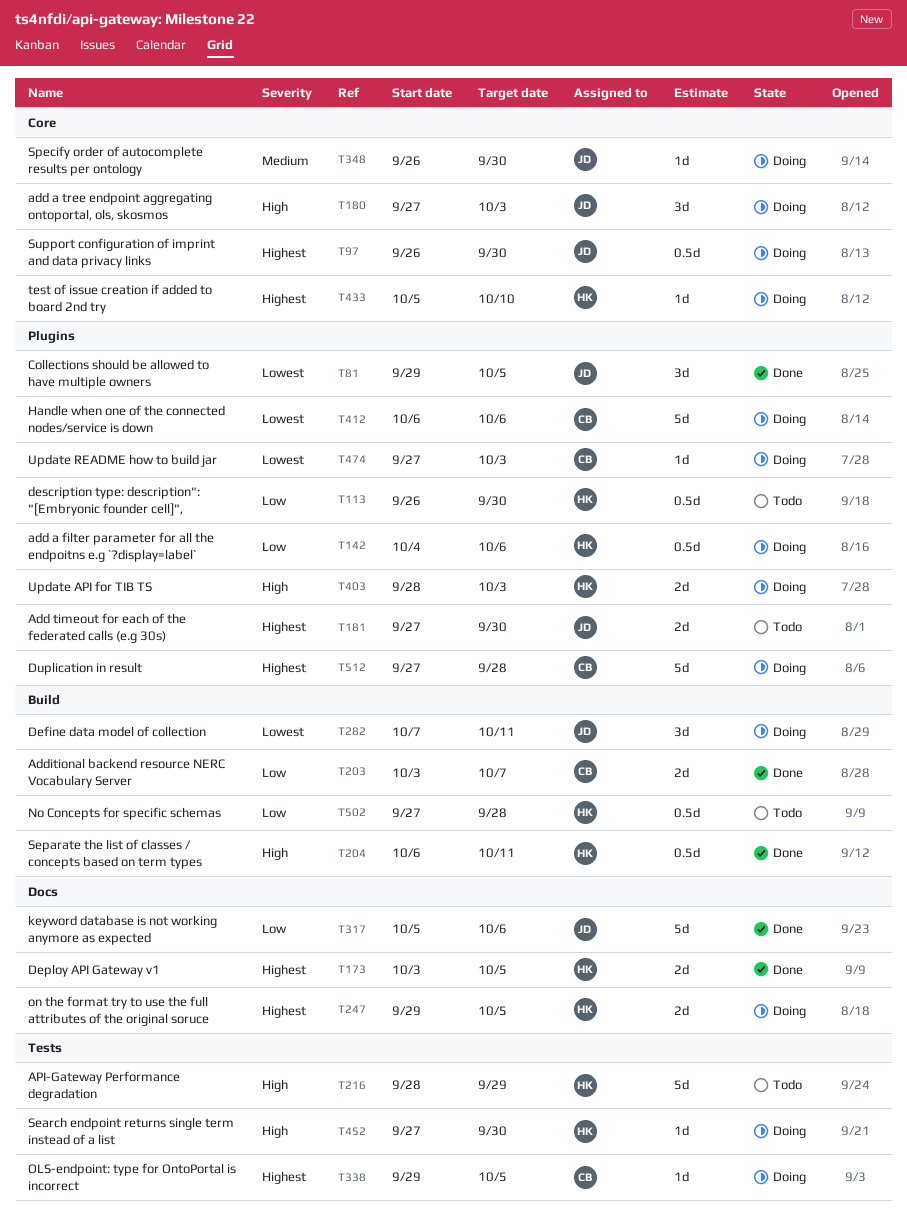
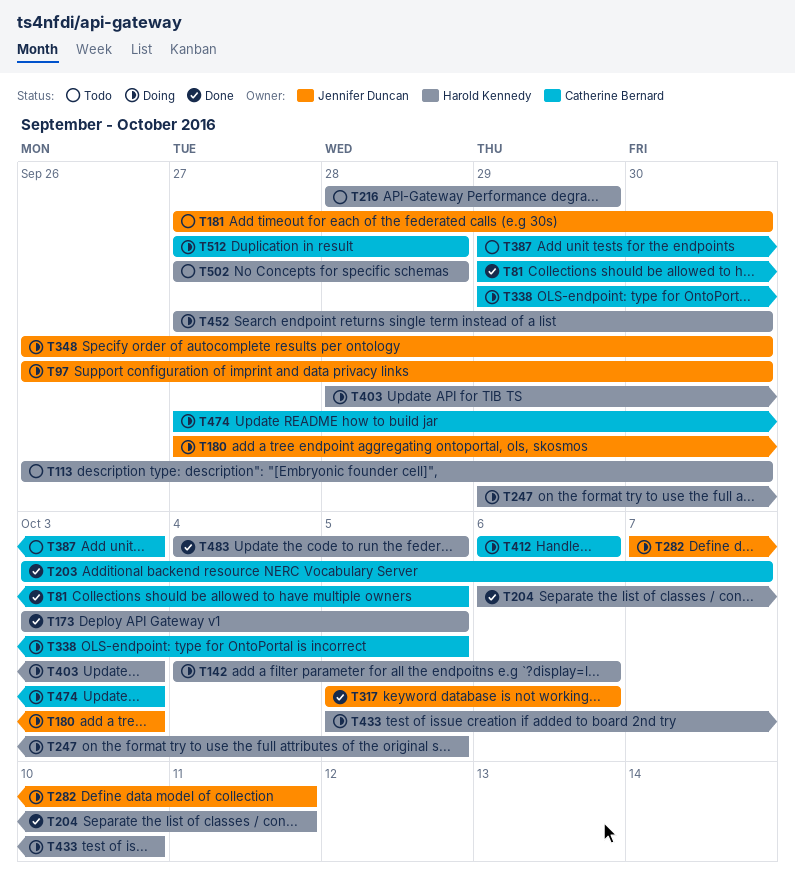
T81, owner: Jennifer Duncan -> Catherine Bernard
T387: none -> present
T483: none -> present

